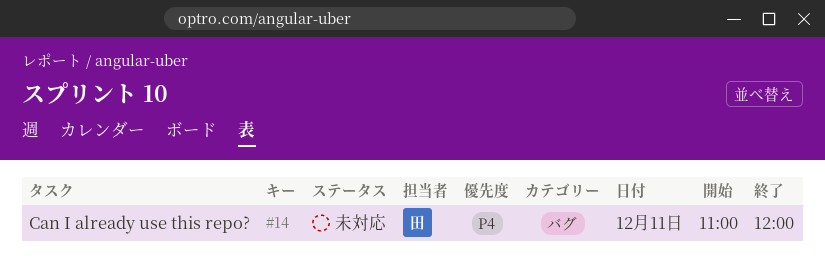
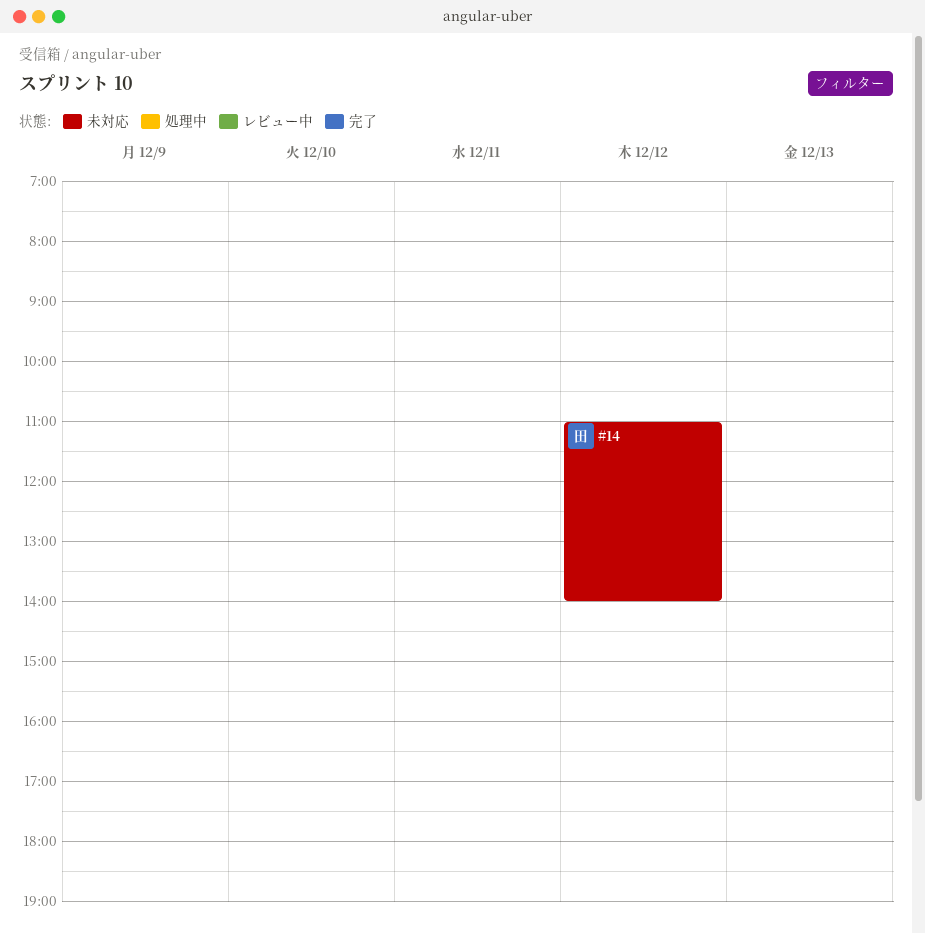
#14, day: Dec 11 -> Dec 12
#14, ends: 12:00 -> 14:00

